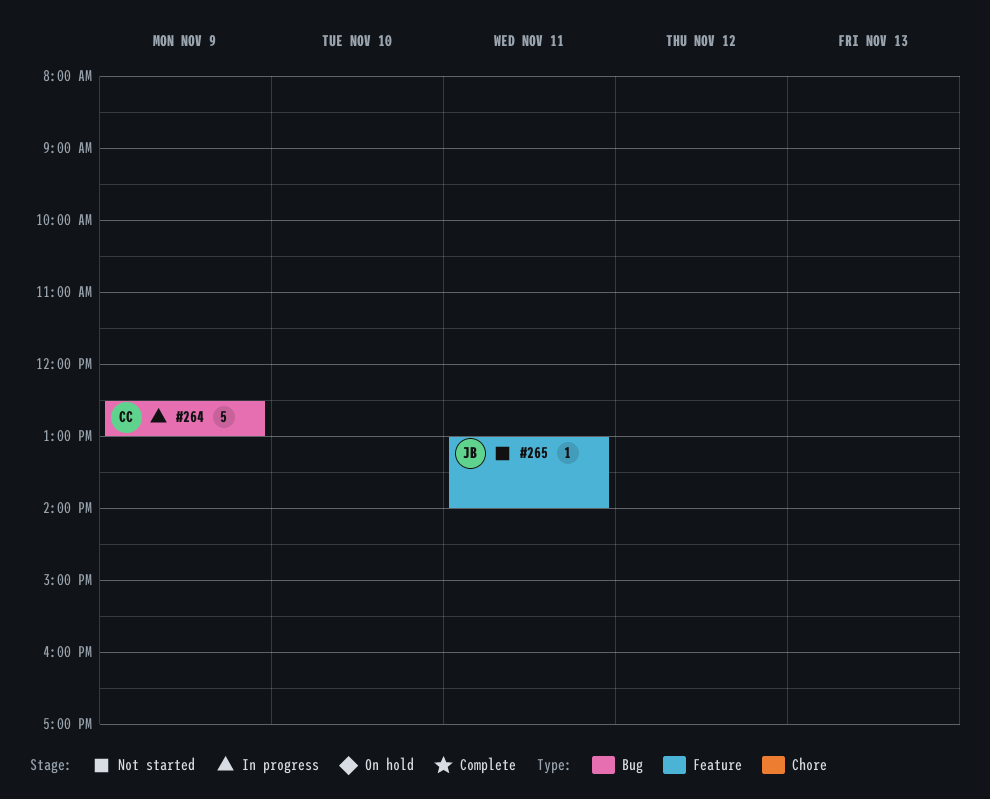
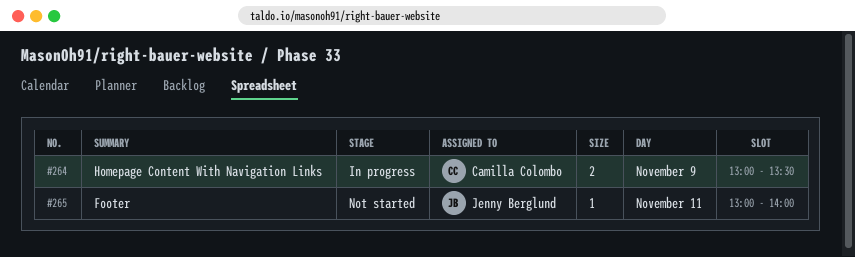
#264, estimate: 5 -> 2
#264, begins: 12:30 -> 13:00
#264, ends: 13:00 -> 13:30

